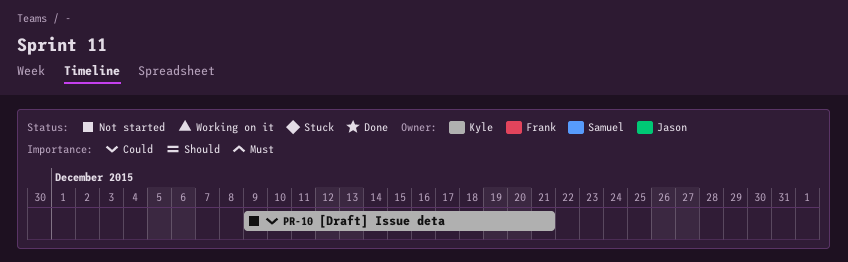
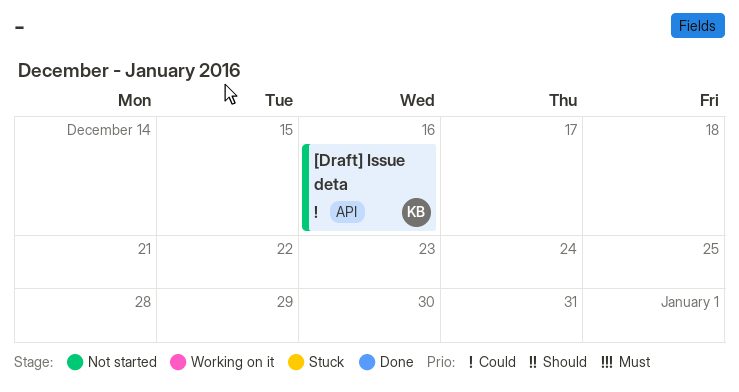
[Draft] Issue deta, due: Dec 21 -> Dec 16

